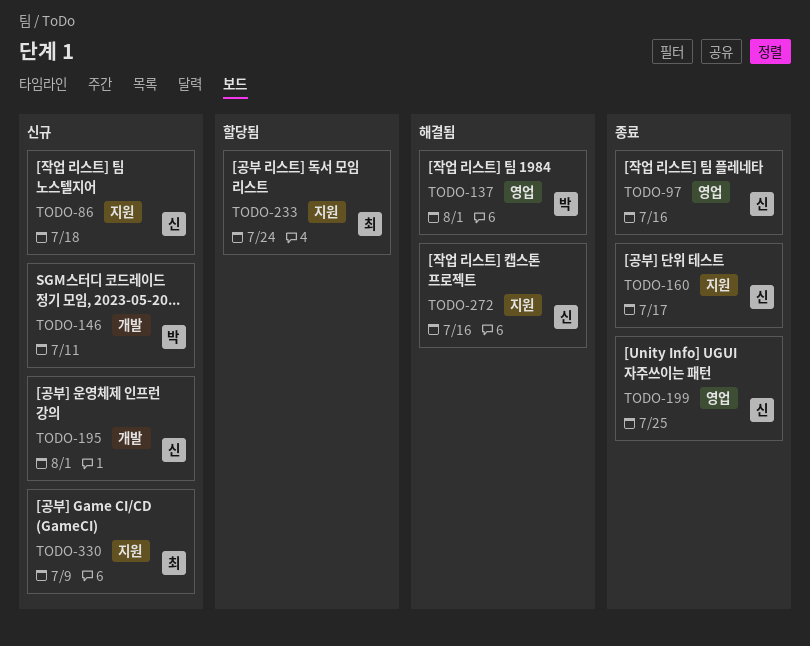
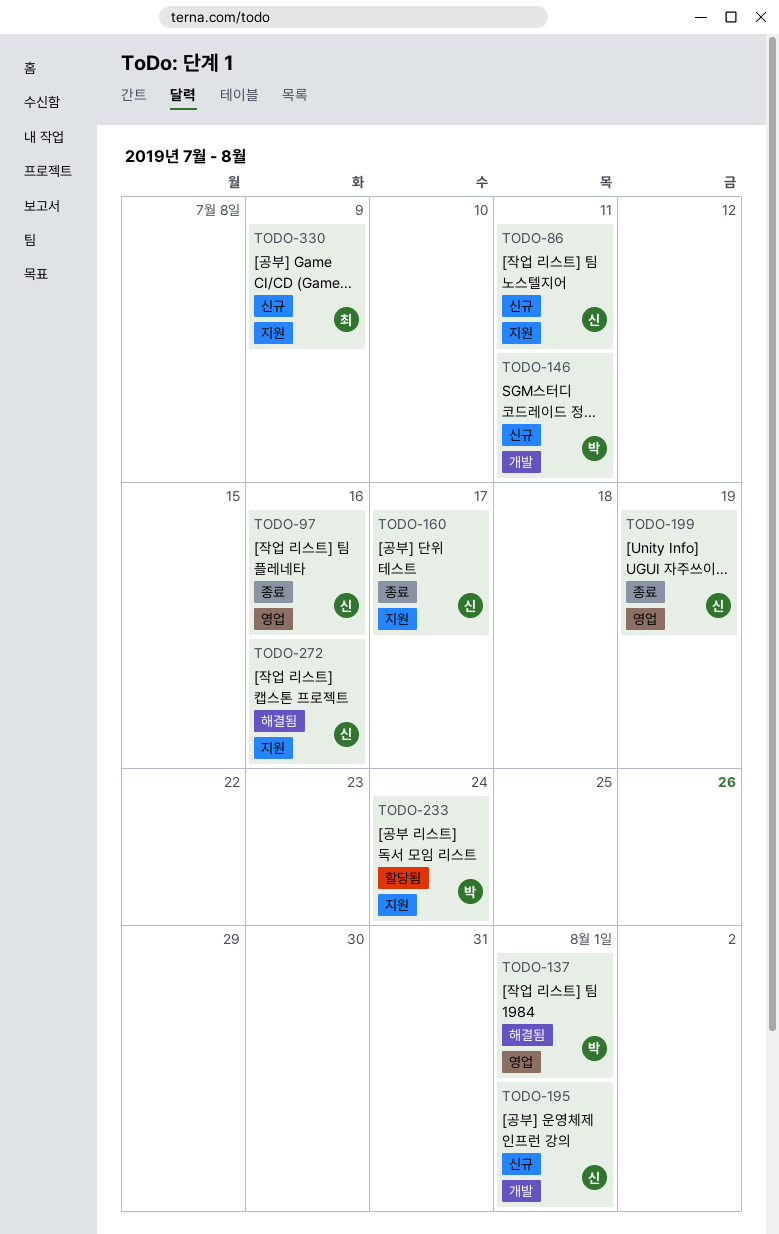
TODO-86, due: Jul 18 -> Jul 11
TODO-199, due: Jul 25 -> Jul 19
TODO-233, owner: 최 -> 박

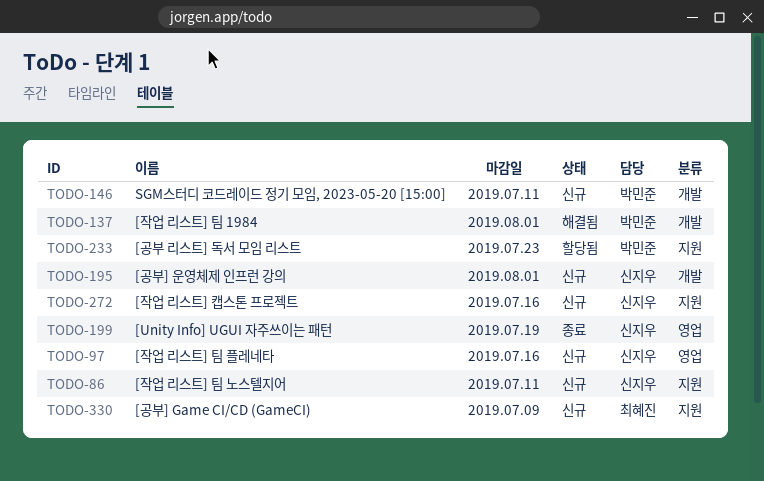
TODO-97, status: 종료 -> 신규
TODO-137, label: 영업 -> 개발
TODO-160: present -> none
TODO-233, due: Jul 24 -> Jul 23
TODO-272, status: 해결됨 -> 신규

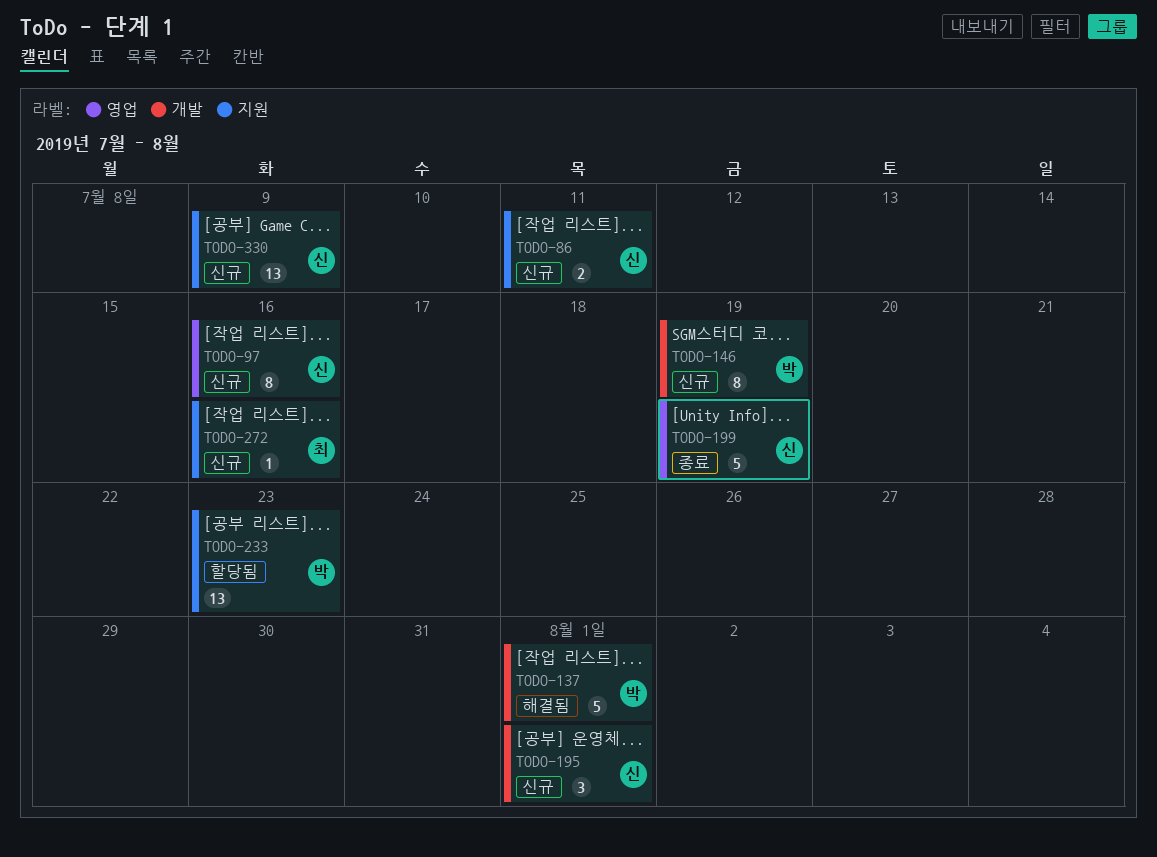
TODO-146, due: Jul 11 -> Jul 19
TODO-272, owner: 신지우 -> 최혜진
TODO-330, owner: 최혜진 -> 신지우

